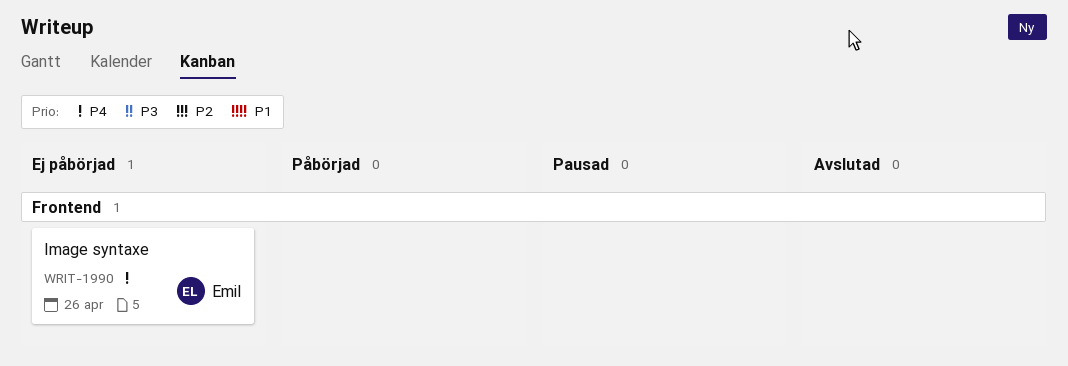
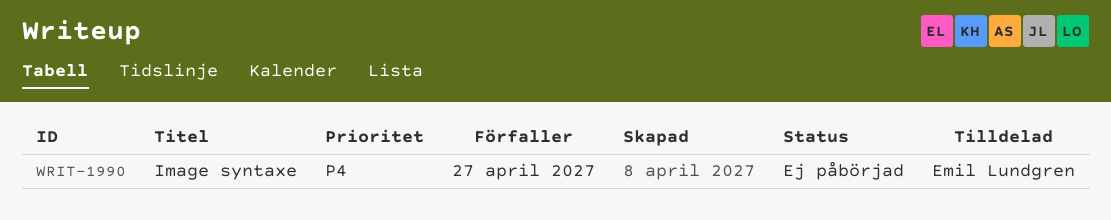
WRIT-1990, due: Apr 26 -> Apr 27

